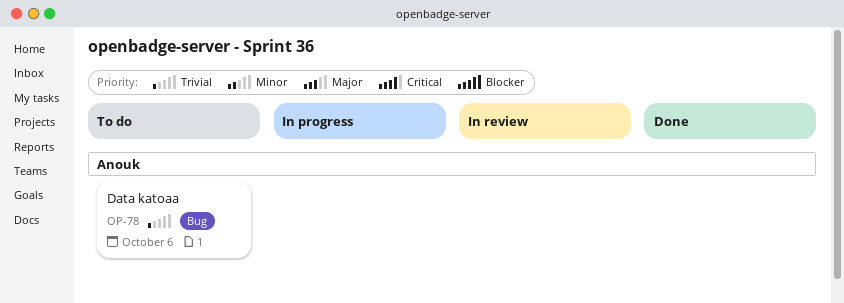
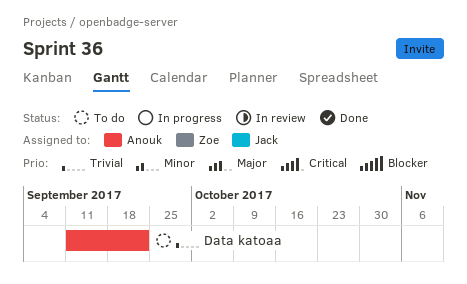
Data katoaa, due: Oct 6 -> Sep 22

